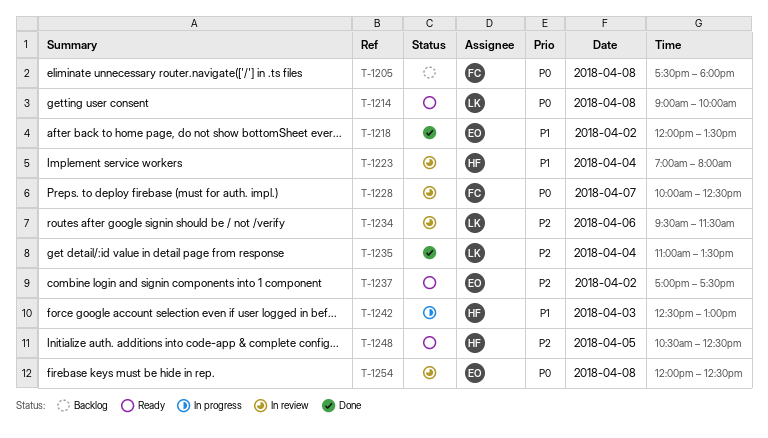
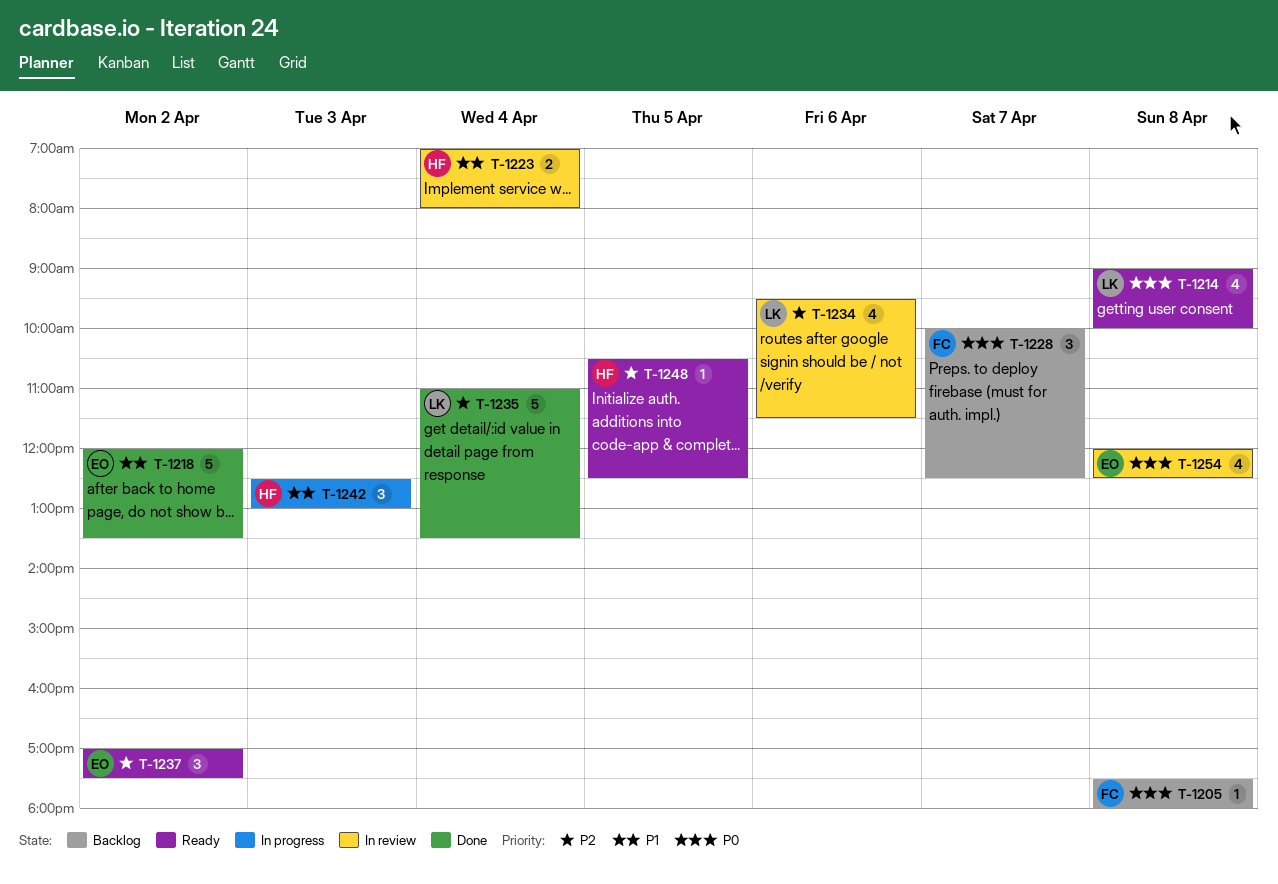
T-1228, status: In review -> Backlog

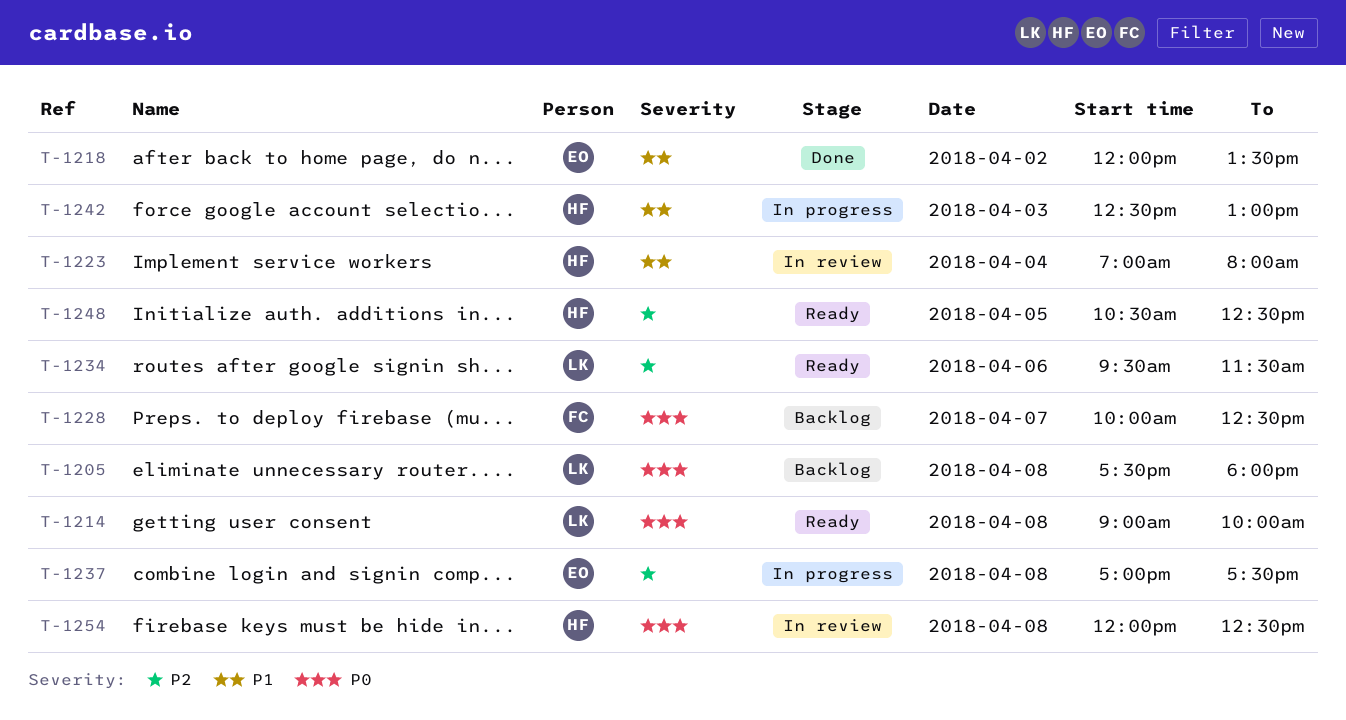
T-1205, owner: FC -> LK
T-1234, status: In review -> Ready
T-1235: present -> none
T-1237, status: Ready -> In progress
T-1237, day: Apr 2 -> Apr 8
T-1254, owner: EO -> HF

